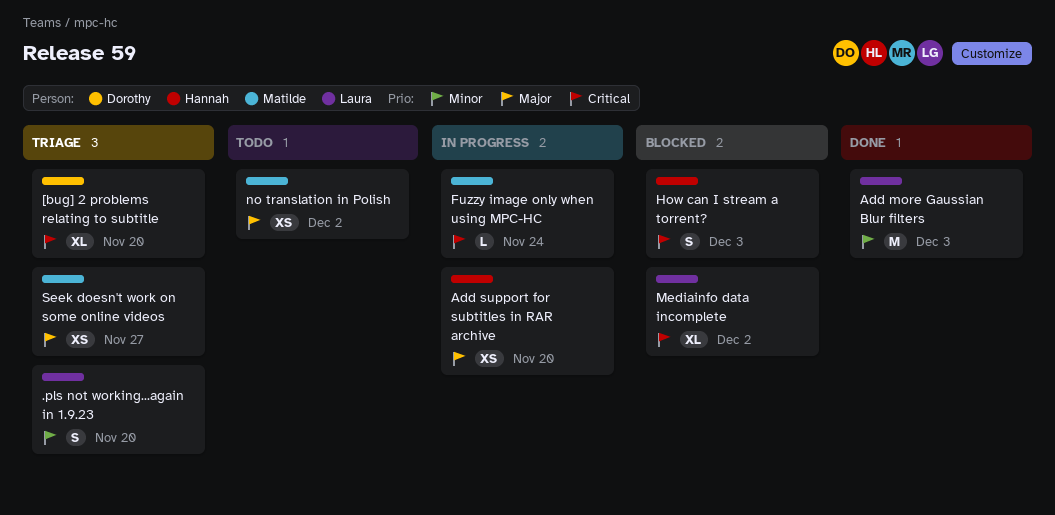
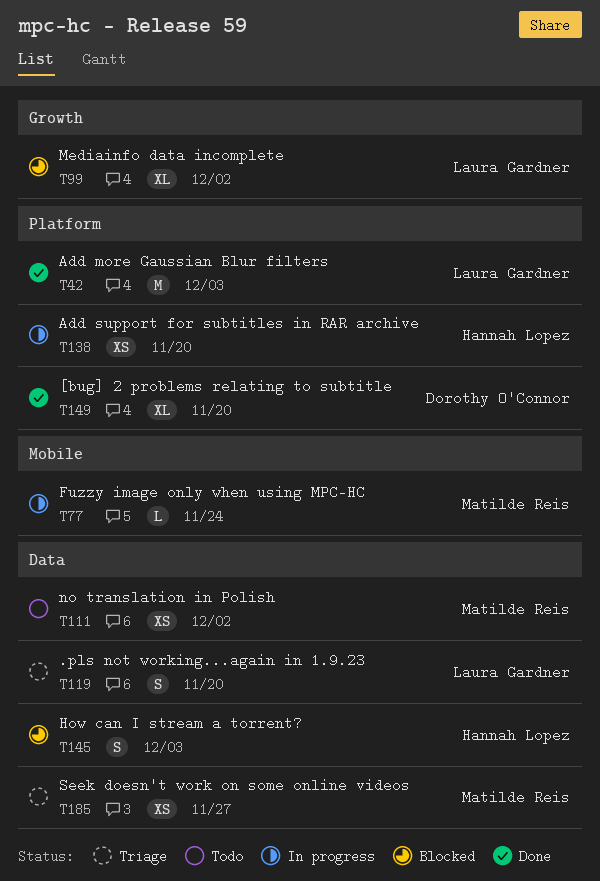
[bug] 2 problems relating to subtitle, status: Triage -> Done

